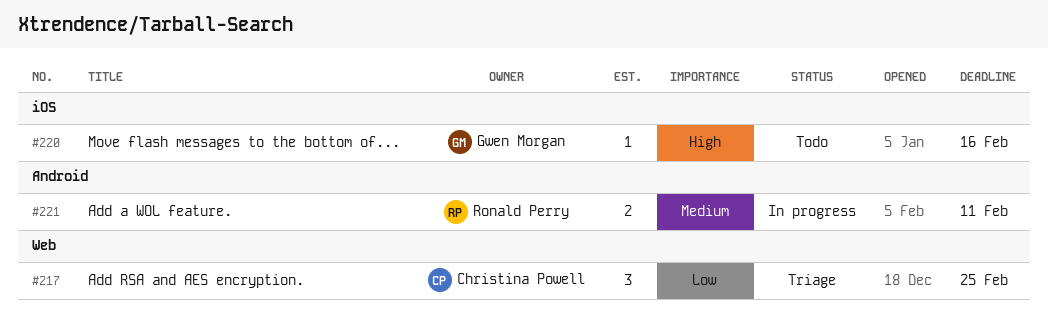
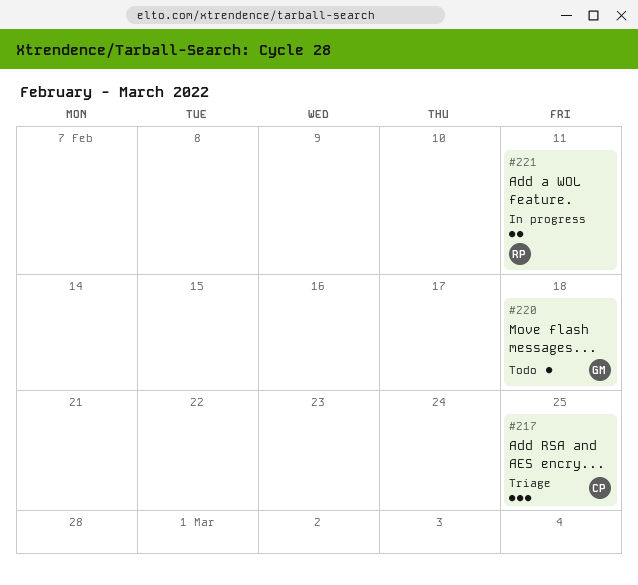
#220, due: Feb 16 -> Feb 18

